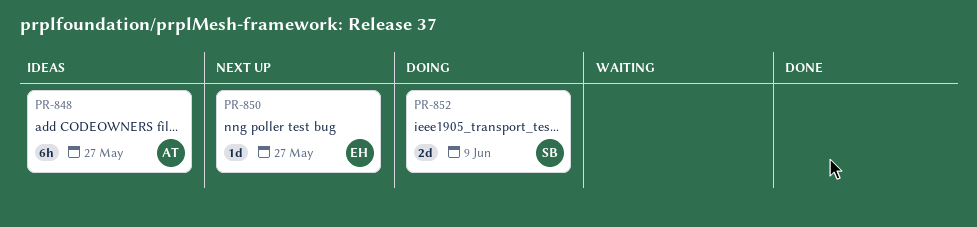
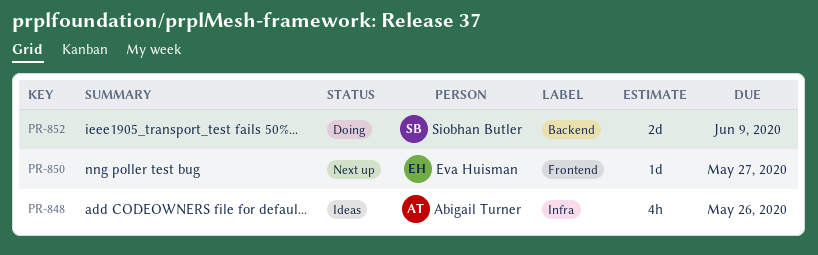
PR-848, estimate: 6h -> 4h
PR-848, due: May 27 -> May 26

